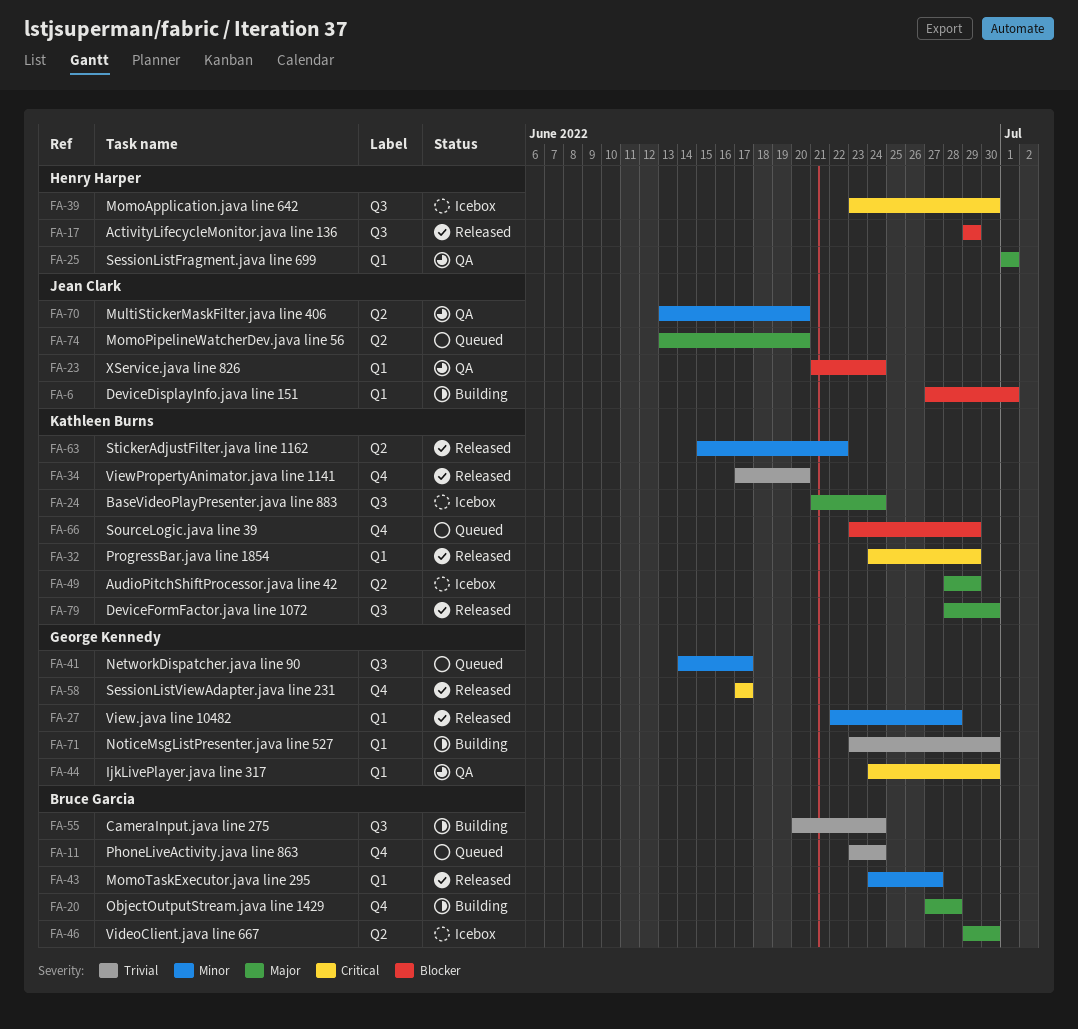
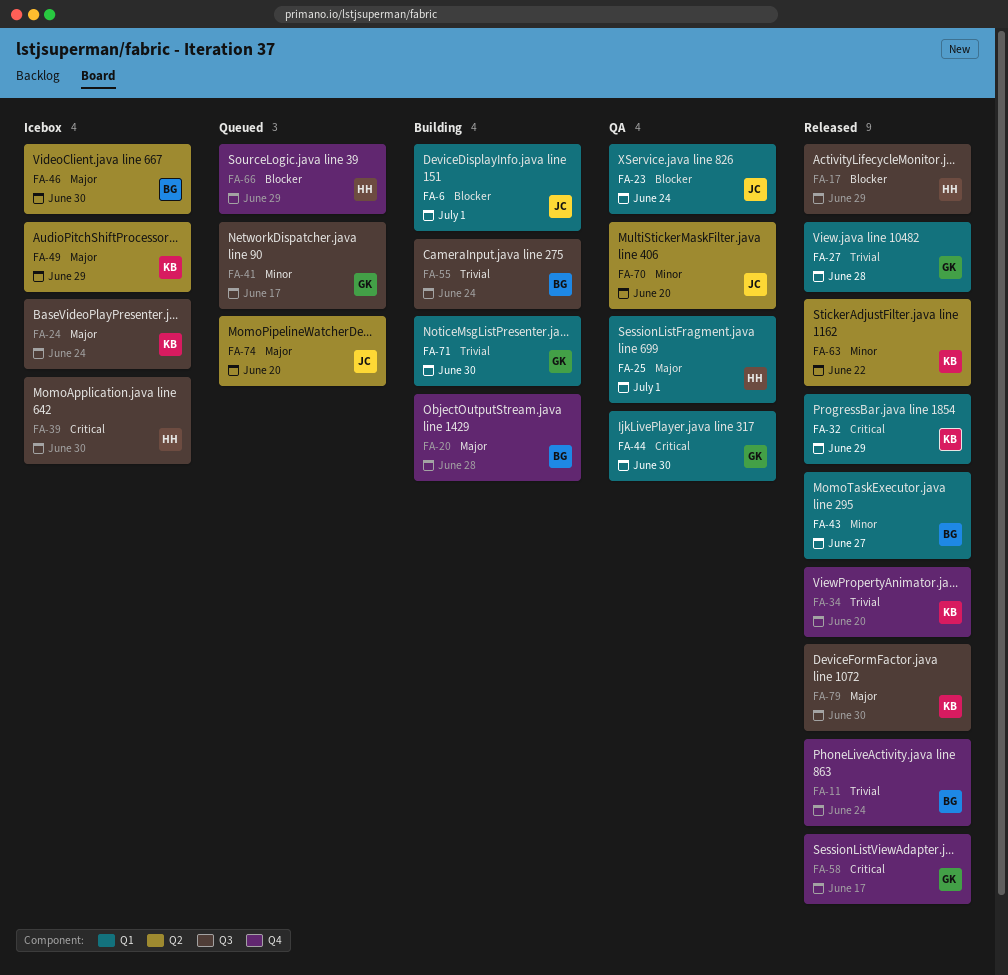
FA-11, status: Queued -> Released
FA-27, priority: Minor -> Trivial
FA-66, owner: Kathleen Burns -> Henry Harper

